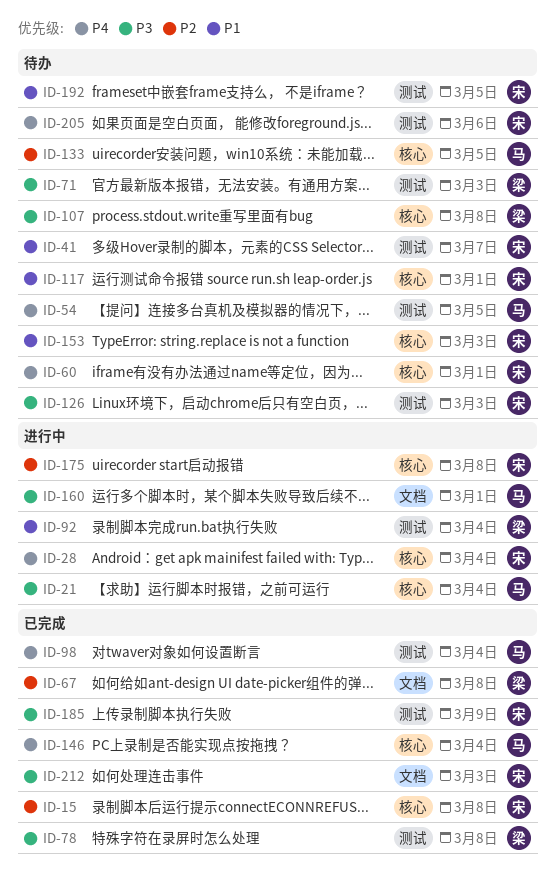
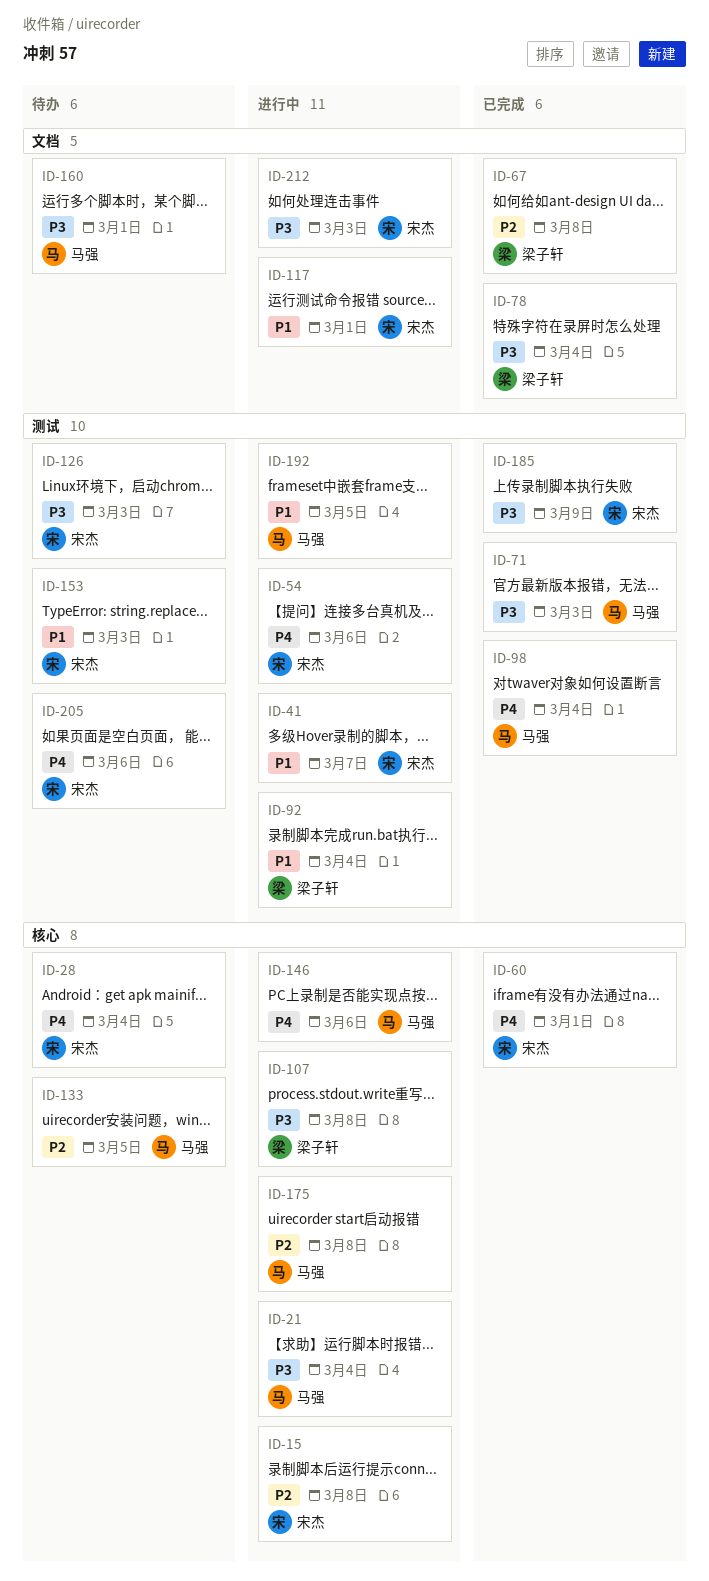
ID-15, status: 已完成 -> 进行中
ID-28, status: 进行中 -> 待办
ID-41, status: 待办 -> 进行中
ID-54, status: 待办 -> 进行中
ID-54, owner: 马强 -> 宋杰
ID-54, due: Mar 5 -> Mar 6
ID-60, status: 待办 -> 已完成
ID-71, status: 待办 -> 已完成
ID-71, owner: 梁子轩 -> 马强
ID-78, label: 测试 -> 文档
ID-78, due: Mar 8 -> Mar 4
ID-107, status: 待办 -> 进行中
ID-117, status: 待办 -> 进行中
ID-117, label: 核心 -> 文档
ID-146, status: 已完成 -> 进行中
ID-146, due: Mar 4 -> Mar 6
ID-153, label: 核心 -> 测试
ID-160, status: 进行中 -> 待办
ID-175, owner: 宋杰 -> 马强
ID-192, status: 待办 -> 进行中
ID-192, owner: 宋杰 -> 马强
ID-212, status: 已完成 -> 进行中

